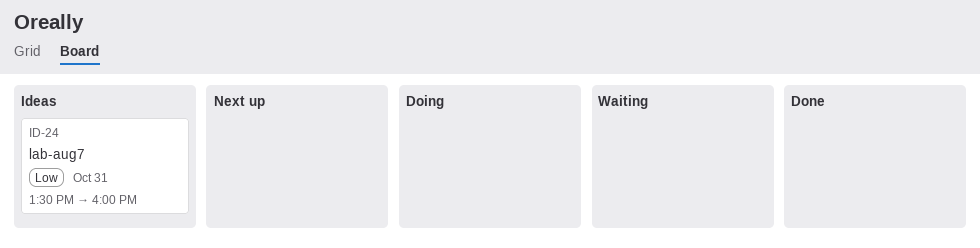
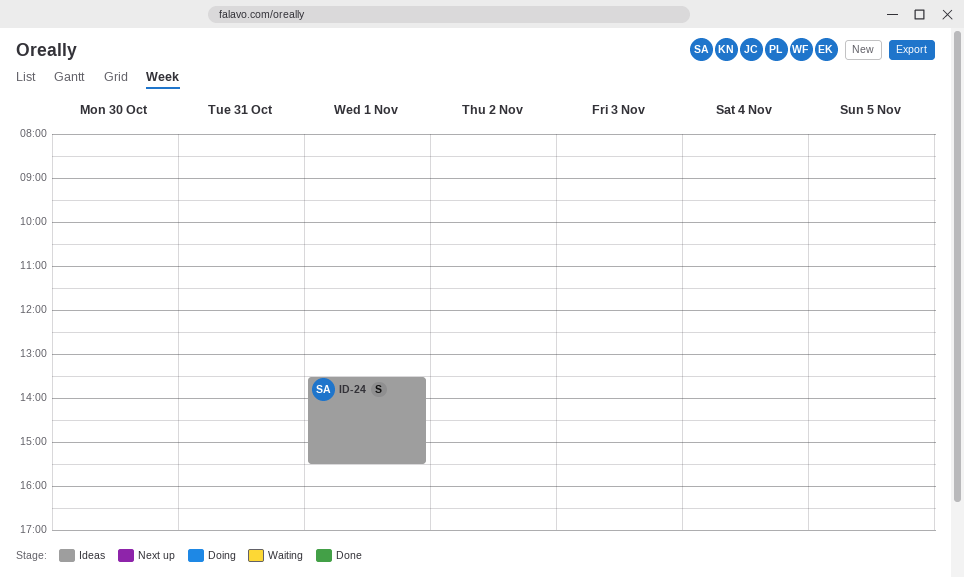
ID-24, day: Oct 31 -> Nov 1
ID-24, ends: 16:00 -> 15:30

